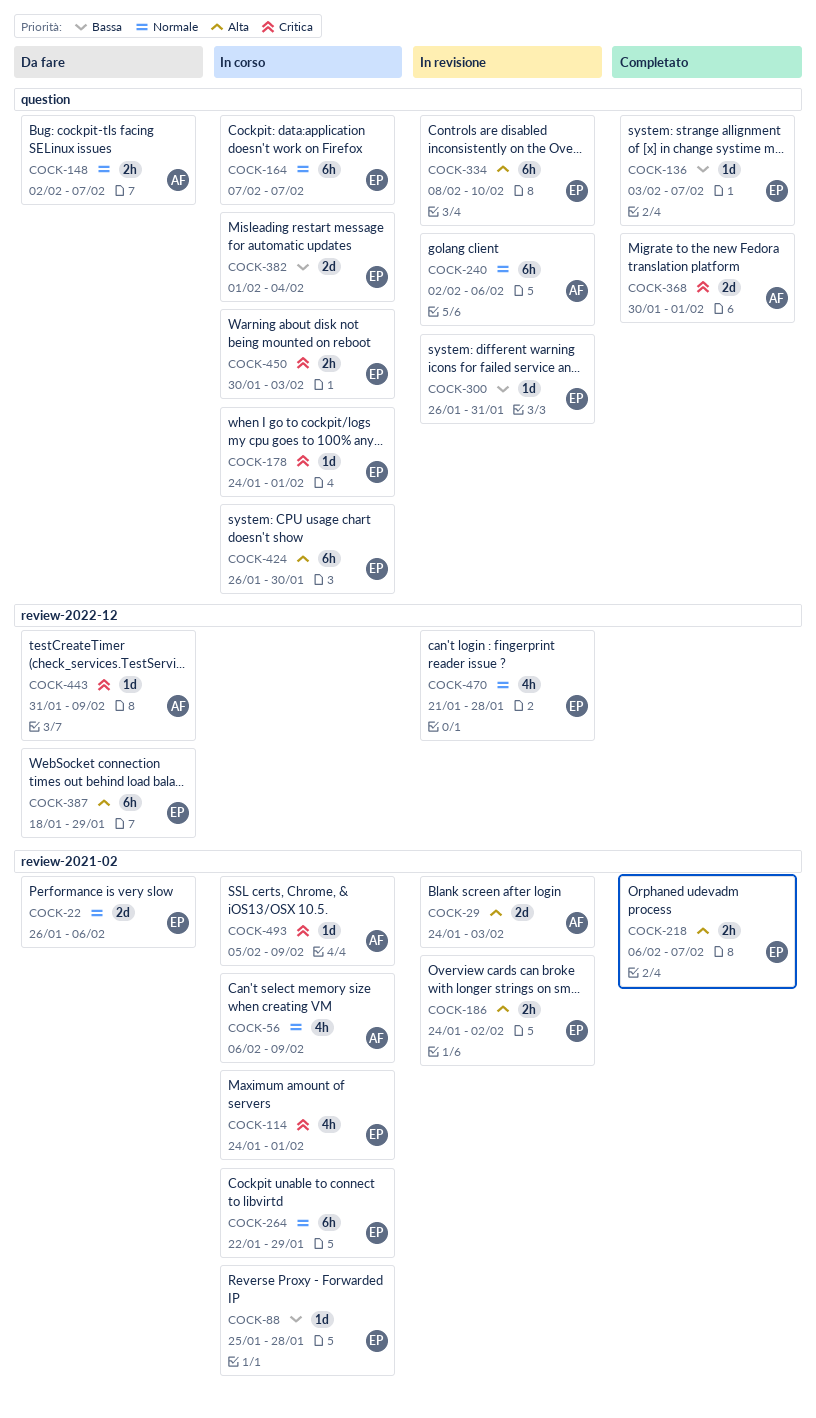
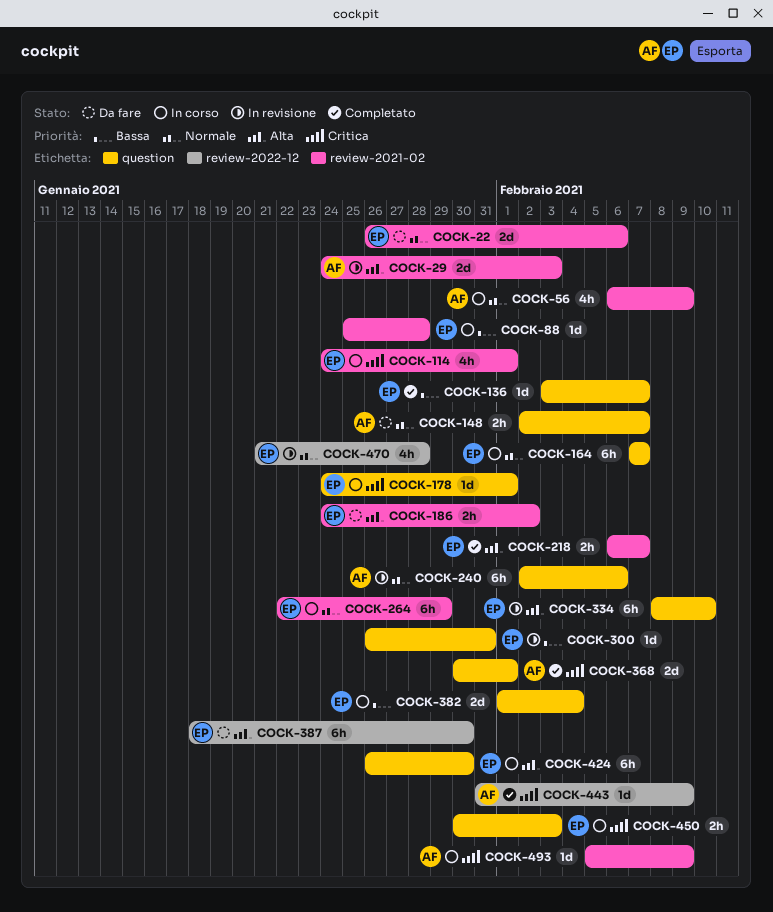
COCK-186, status: In revisione -> Da fare
COCK-387, due: Jan 29 -> Jan 30
COCK-443, status: Da fare -> Completato

